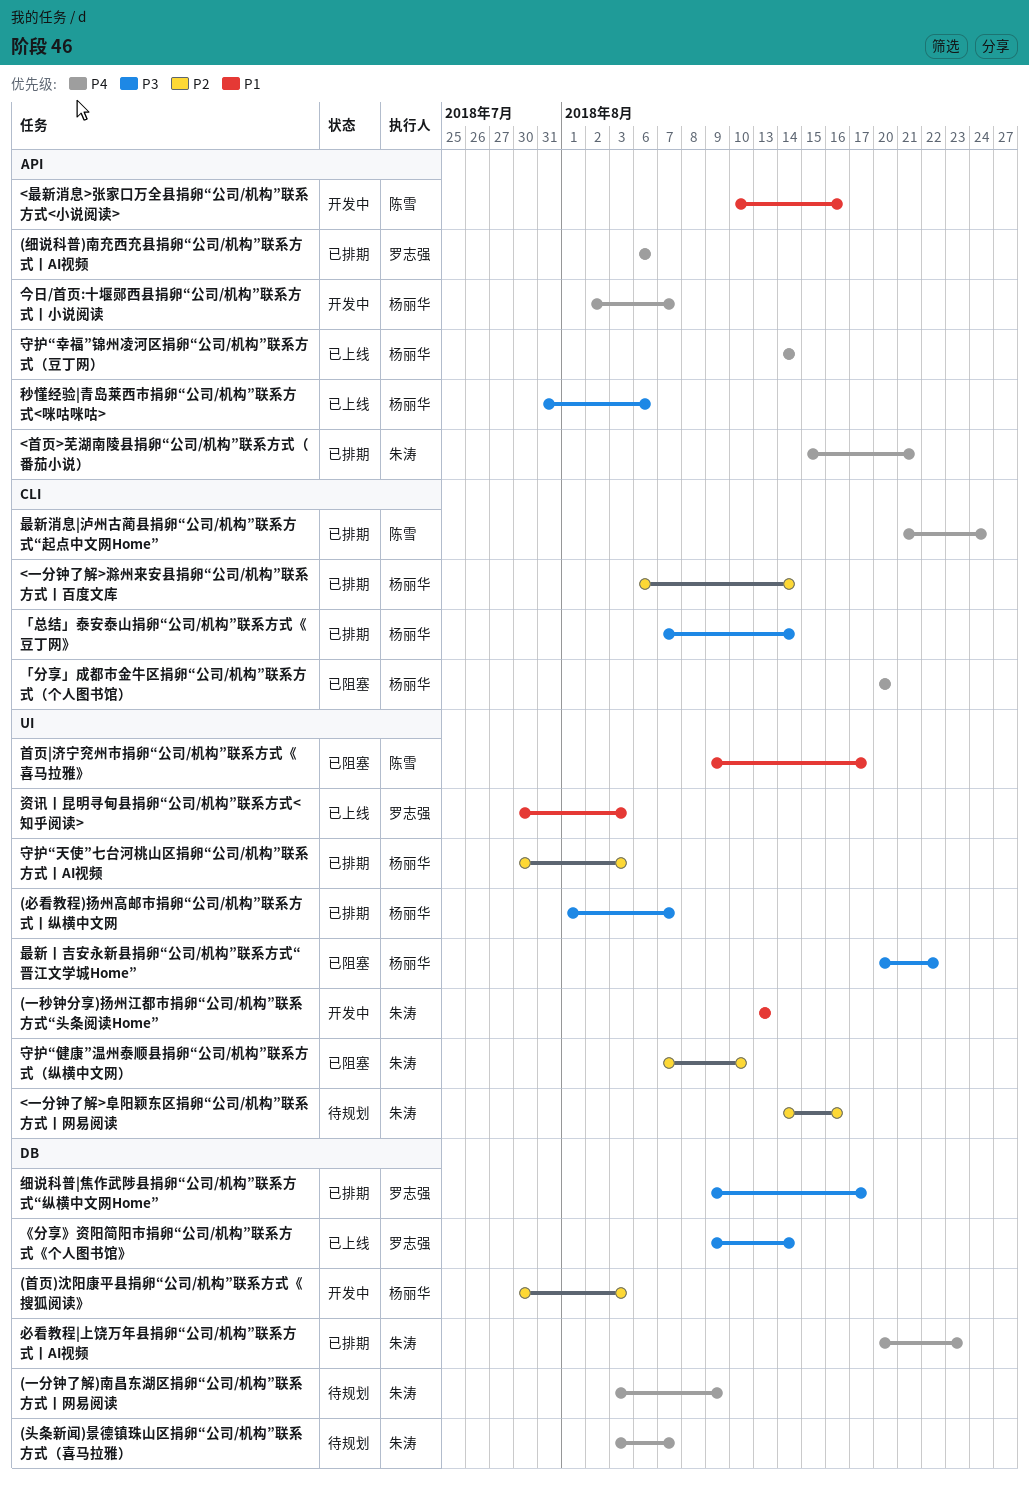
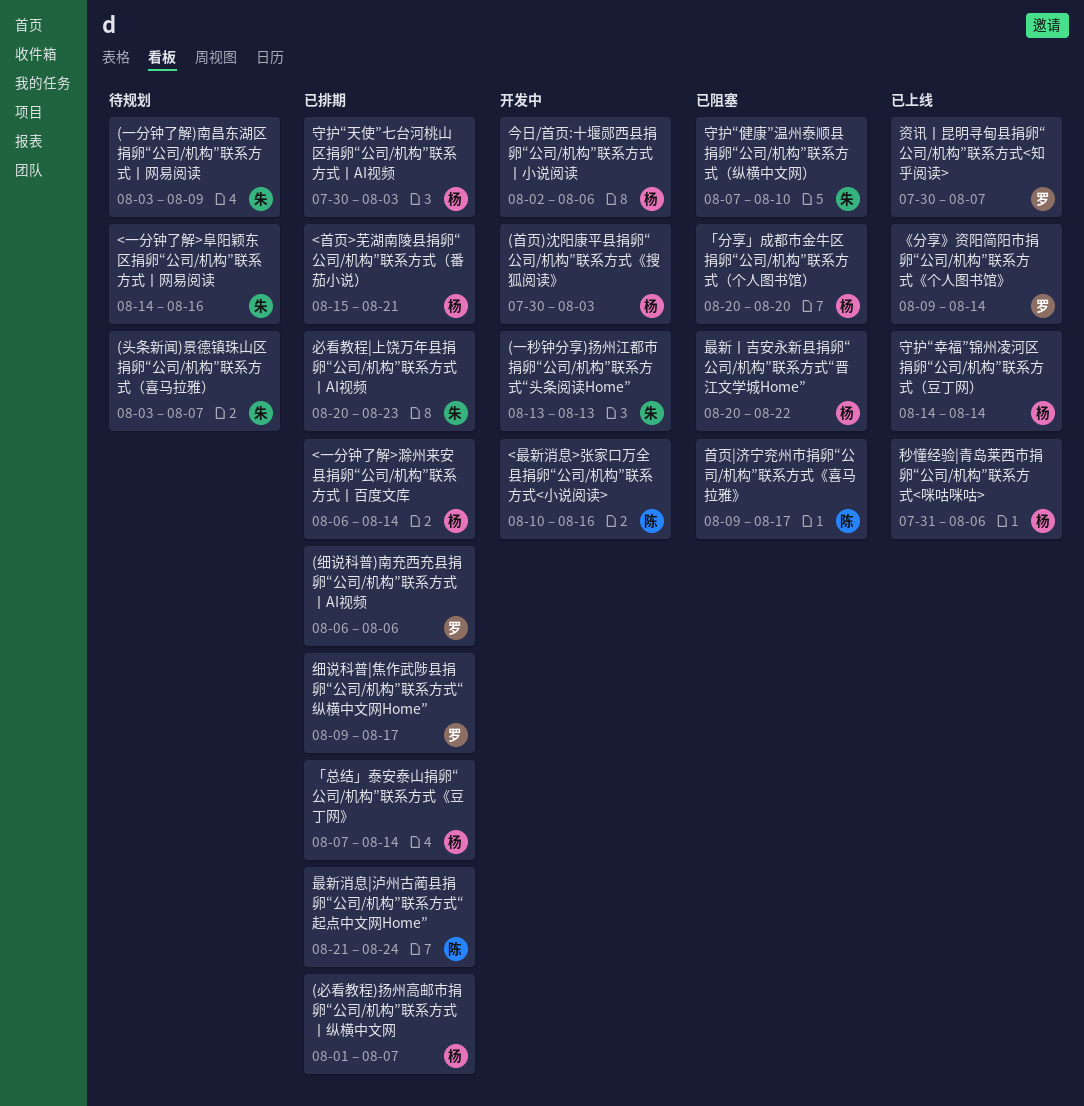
<首页>芜湖南陵县捐卵“公司/机构”联系方式（番茄小说）, owner: 朱涛 -> 杨丽华
今日/首页:十堰郧西县捐卵“公司/机构”联系方式丨小说阅读, due: Aug 7 -> Aug 6
资讯丨昆明寻甸县捐卵“公司/机构”联系方式<知乎阅读>, due: Aug 3 -> Aug 7

